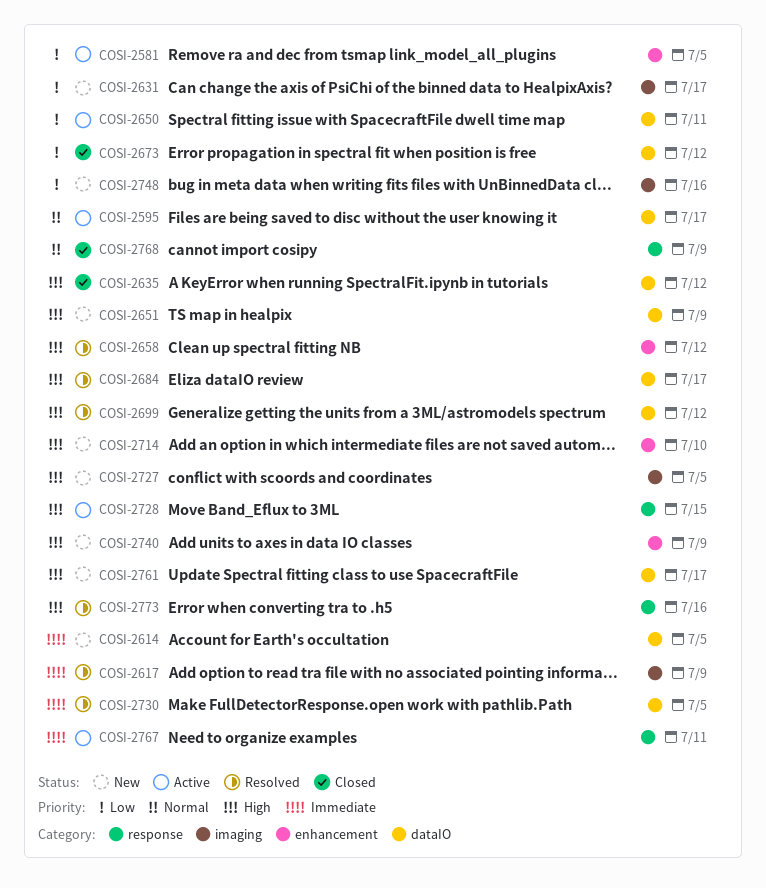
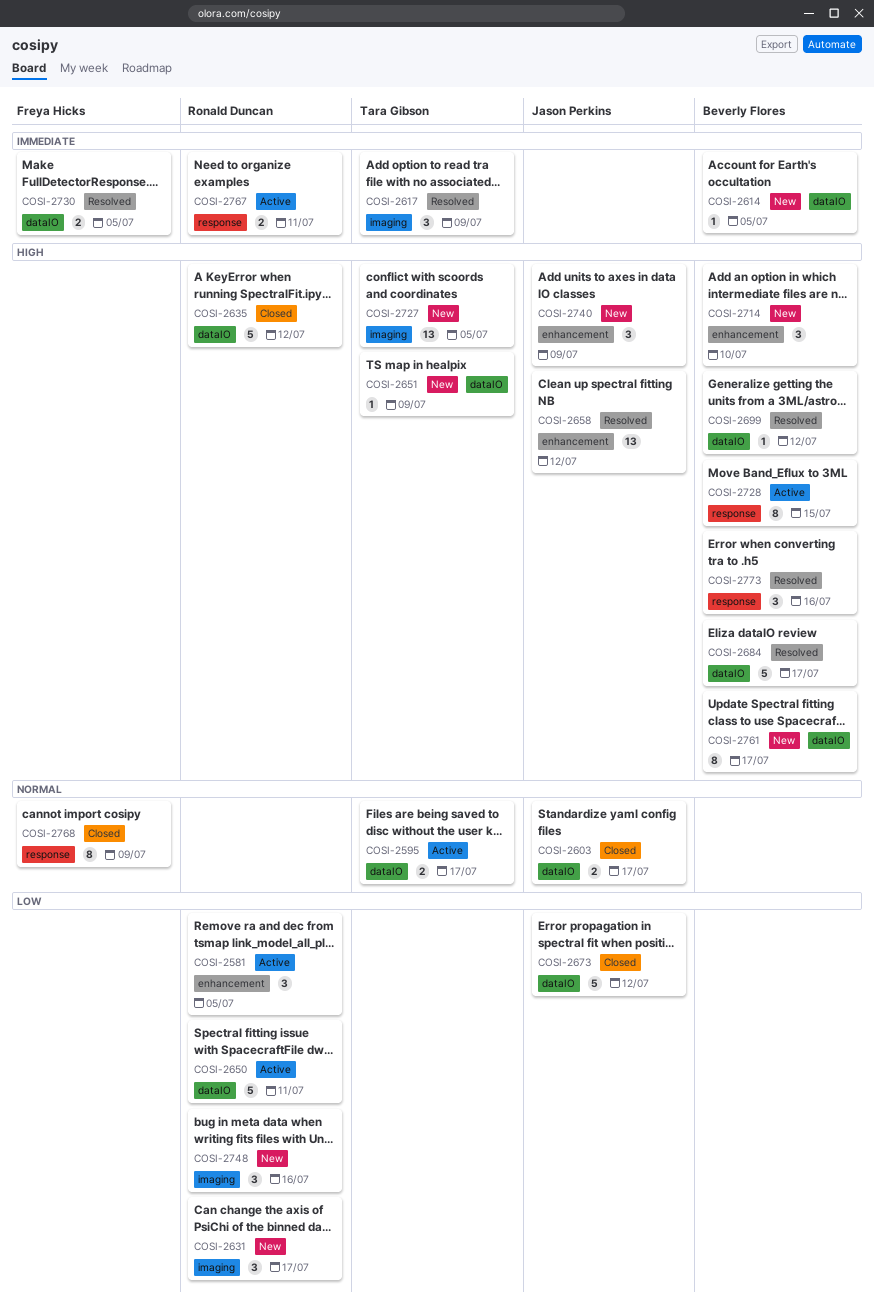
COSI-2603: none -> present

